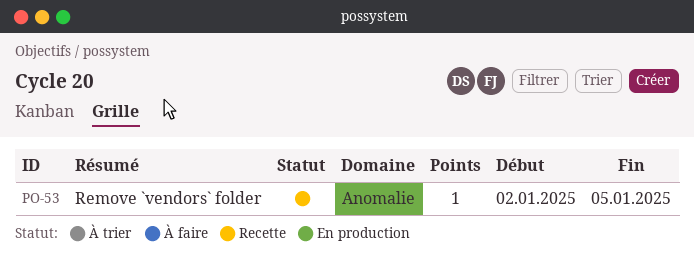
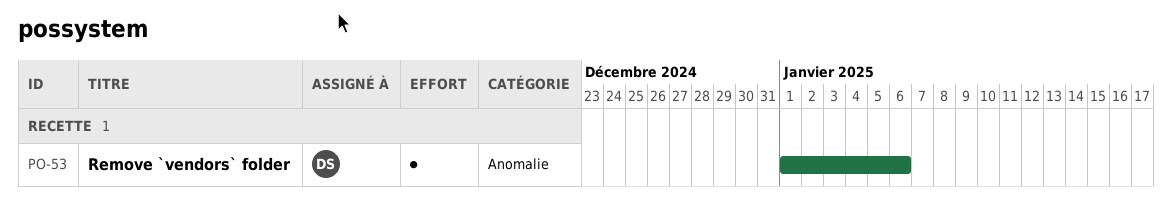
PO-53, start: Jan 2 -> Jan 1
PO-53, due: Jan 5 -> Jan 6

